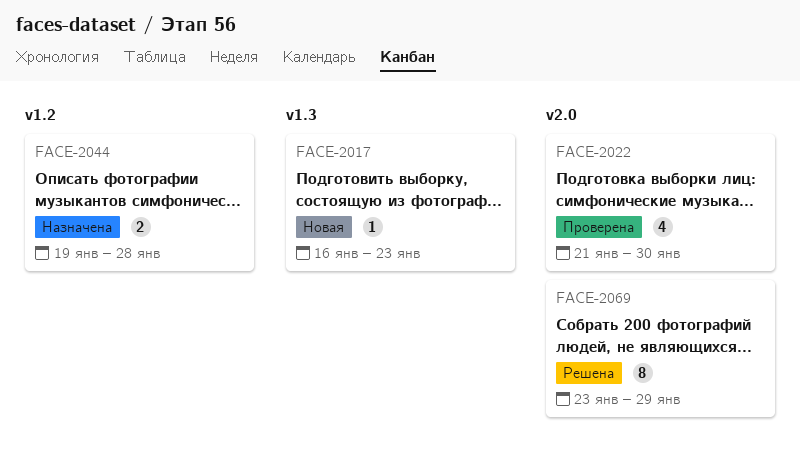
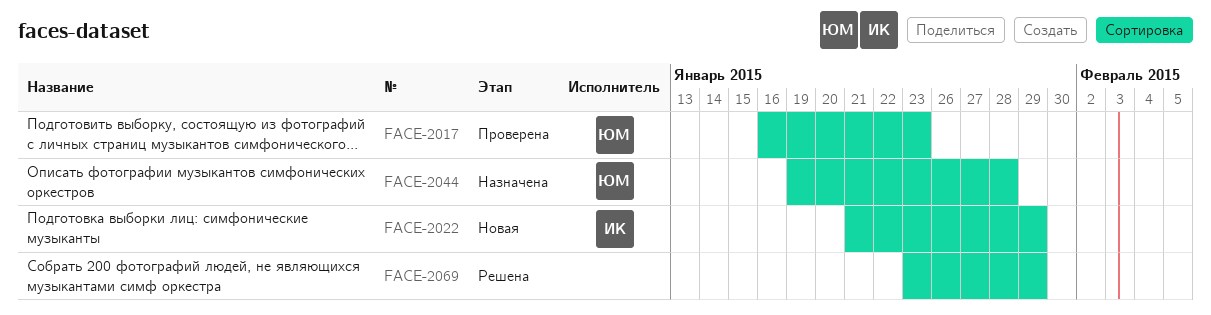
FACE-2017, status: Новая -> Проверена
FACE-2022, status: Проверена -> Новая
FACE-2022, due: Jan 30 -> Jan 29

